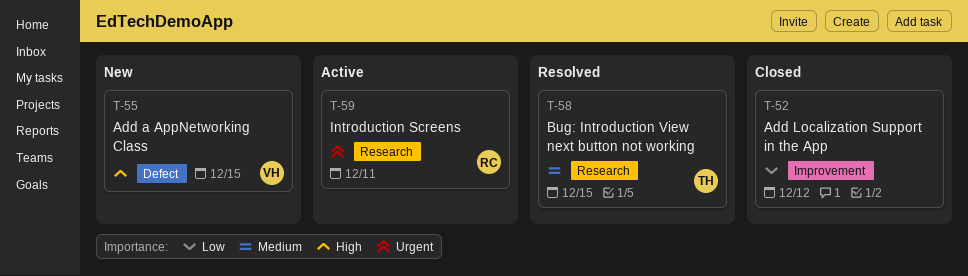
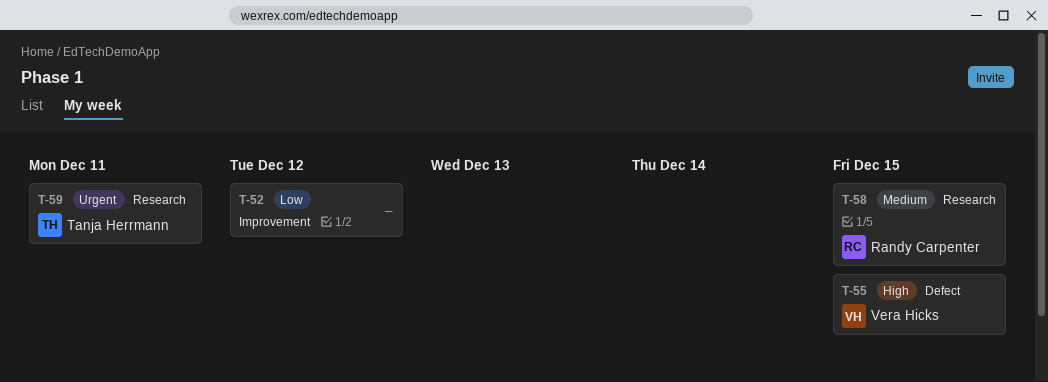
T-58, owner: Tanja Herrmann -> Randy Carpenter
T-59, owner: Randy Carpenter -> Tanja Herrmann

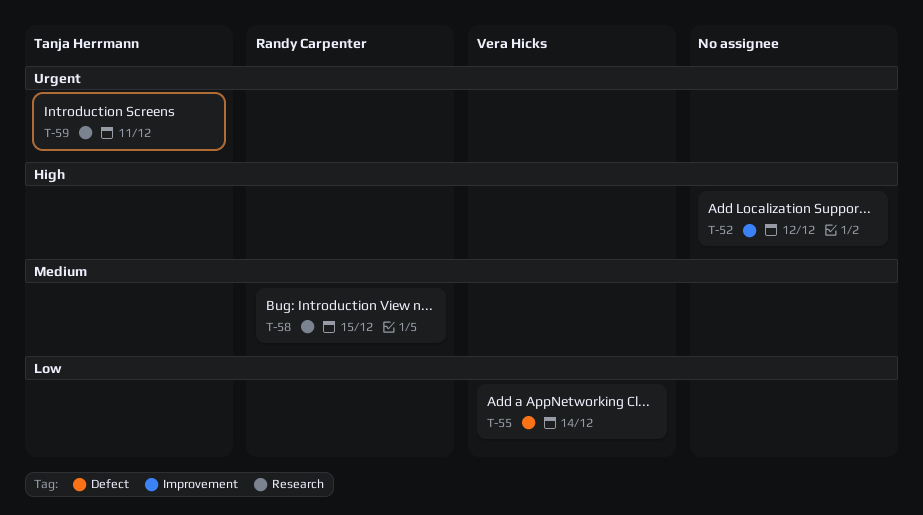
T-52, priority: Low -> High
T-55, priority: High -> Low
T-55, due: Dec 15 -> Dec 14

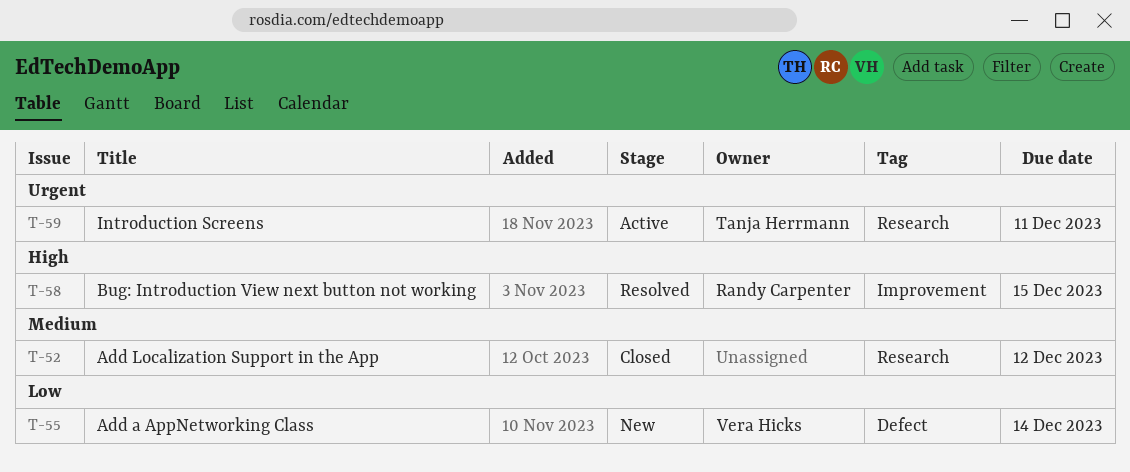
T-52, priority: High -> Medium
T-52, label: Improvement -> Research
T-58, priority: Medium -> High
T-58, label: Research -> Improvement

